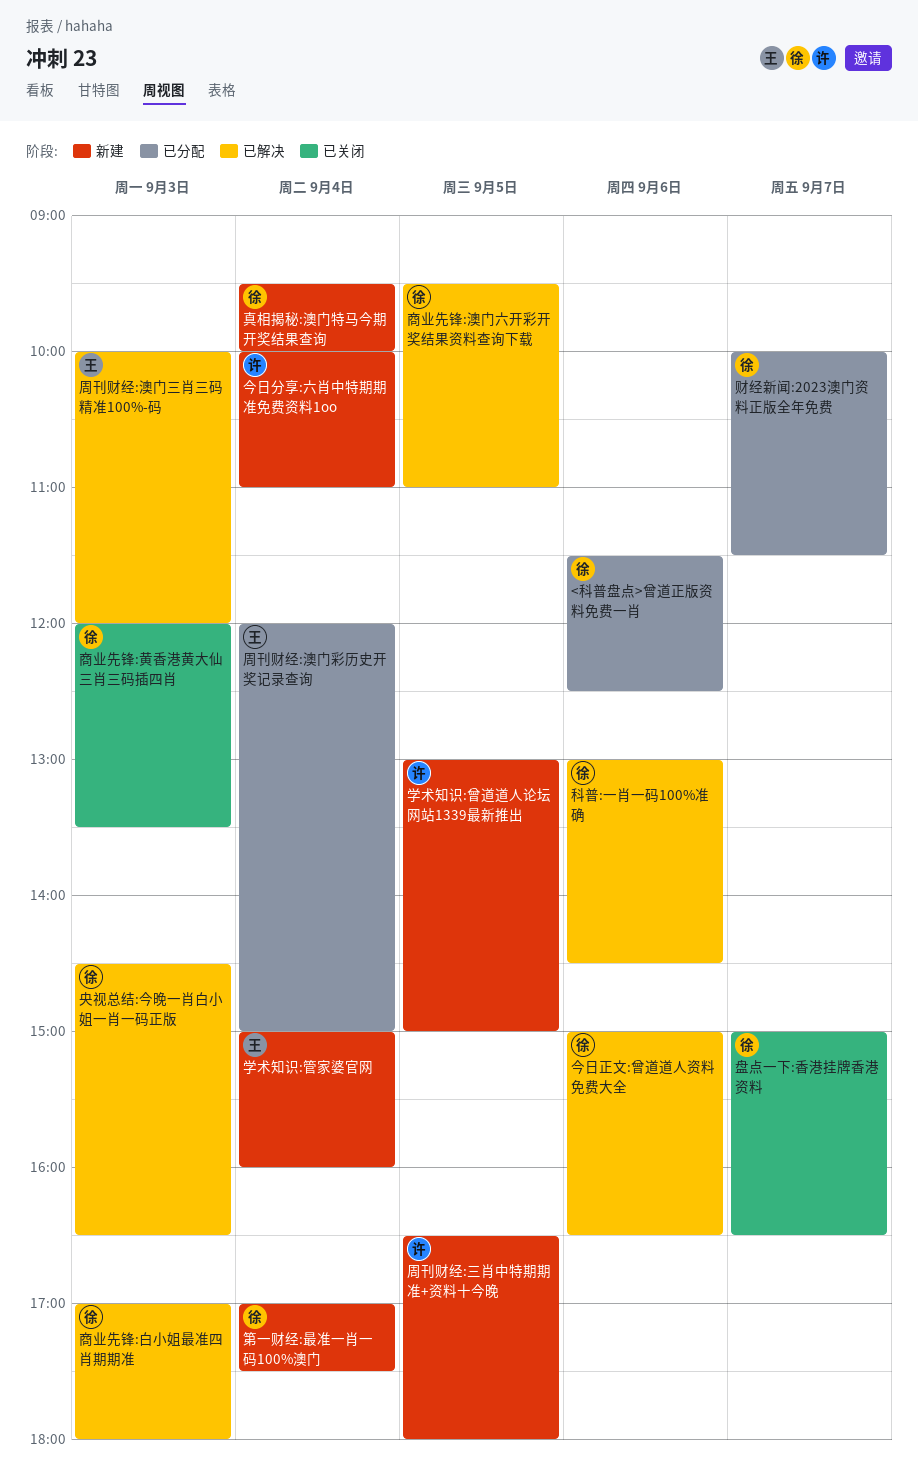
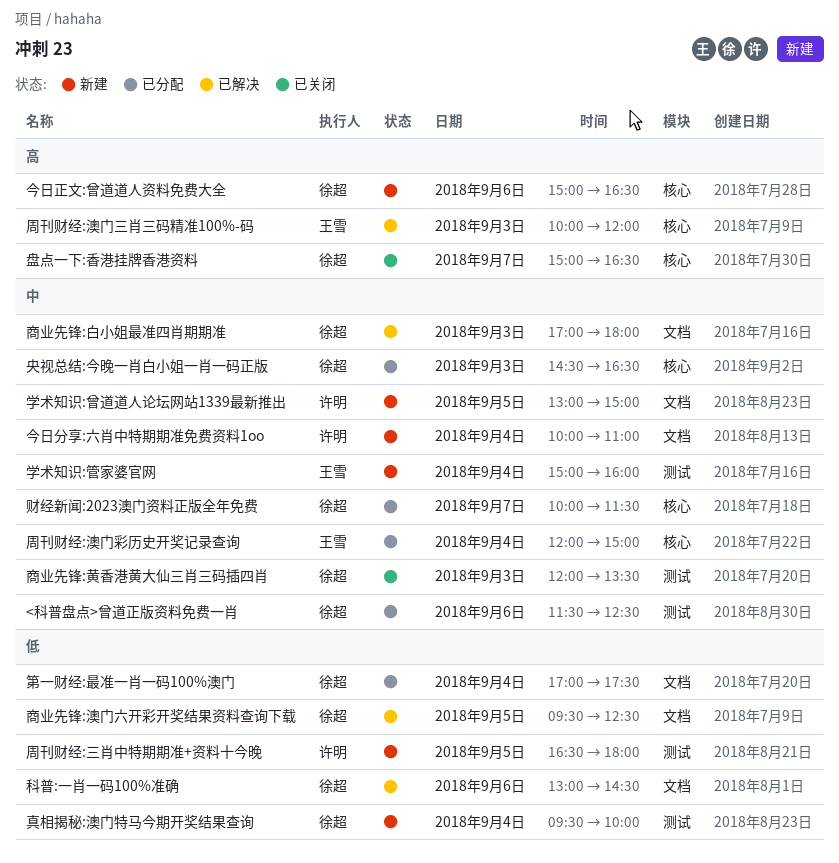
今日正文:曾道道人资料免费大全, status: 已解决 -> 新建
商业先锋:澳门六开彩开奖结果资料查询下载, ends: 11:00 -> 12:30
央视总结:今晚一肖白小姐一肖一码正版, status: 已解决 -> 已分配
第一财经:最准一肖一码100%澳门, status: 新建 -> 已分配

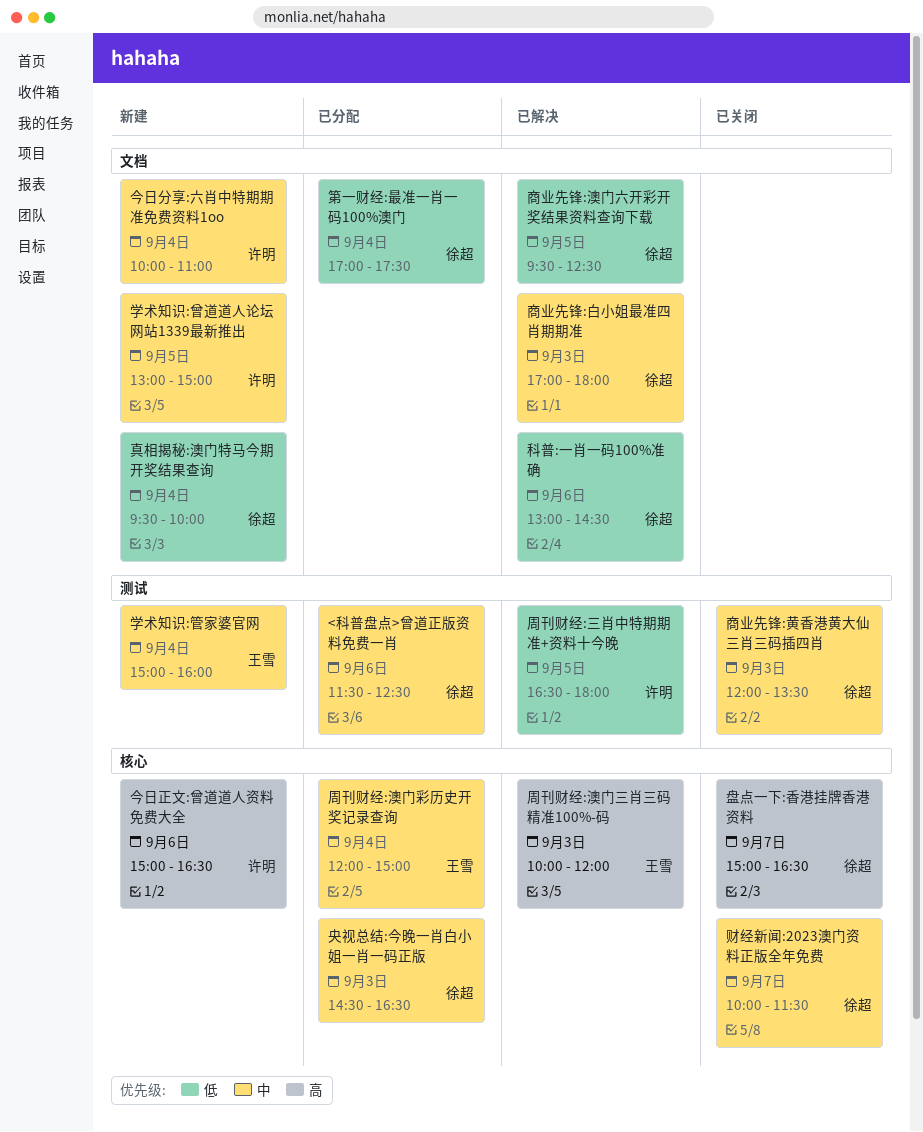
今日正文:曾道道人资料免费大全, owner: 徐超 -> 许明
周刊财经:三肖中特期期准+资料十今晚, status: 新建 -> 已解决
真相揭秘:澳门特马今期开奖结果查询, label: 测试 -> 文档
财经新闻:2023澳门资料正版全年免费, status: 已分配 -> 已关闭

